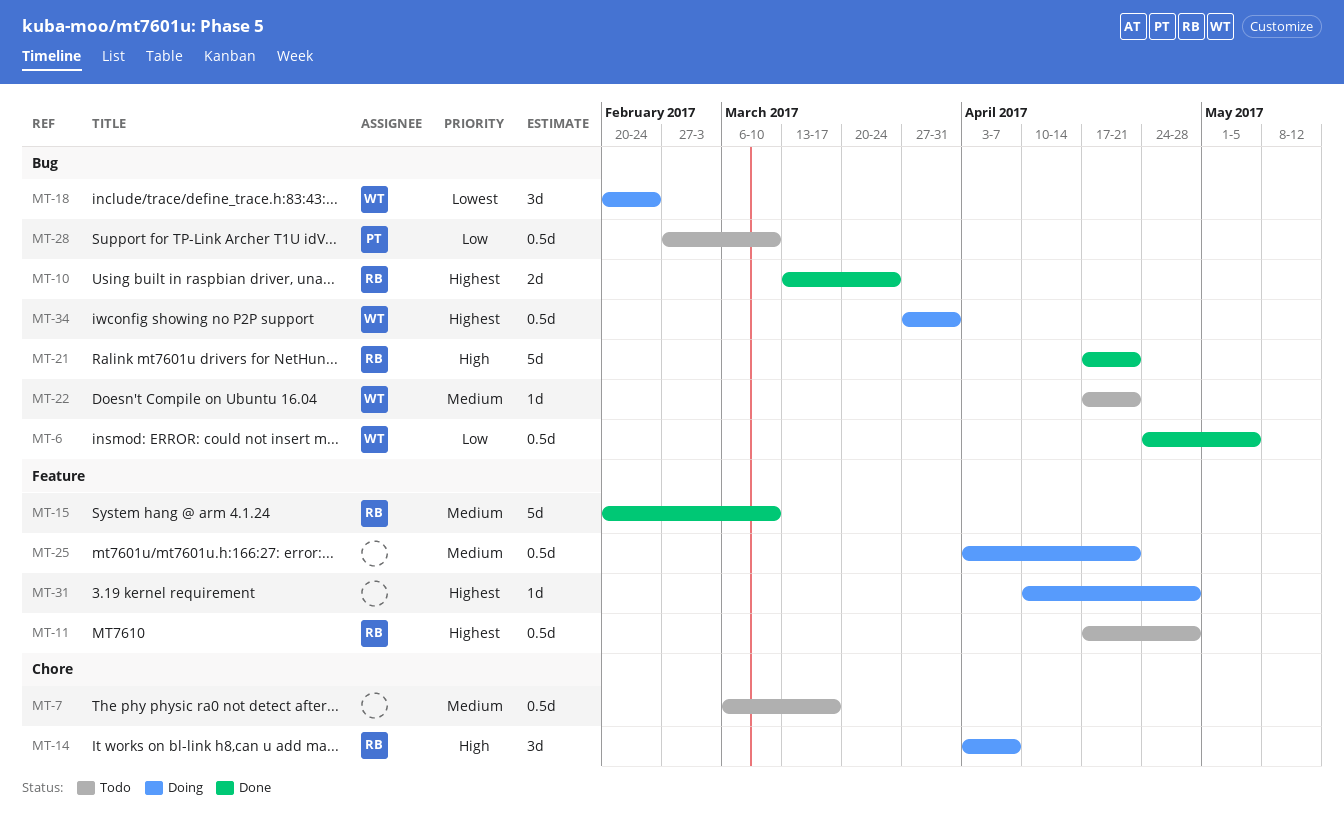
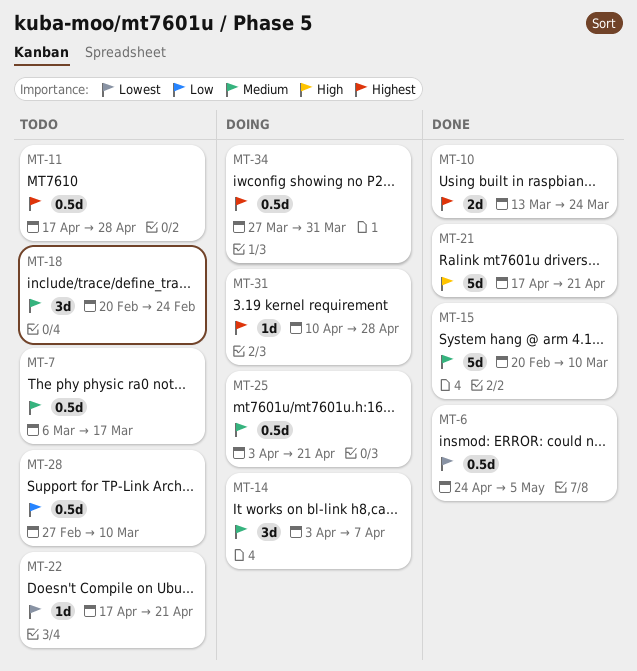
MT-6, priority: Low -> Lowest
MT-14, priority: High -> Medium
MT-18, status: Doing -> Todo
MT-18, priority: Lowest -> Medium
MT-22, priority: Medium -> Lowest

